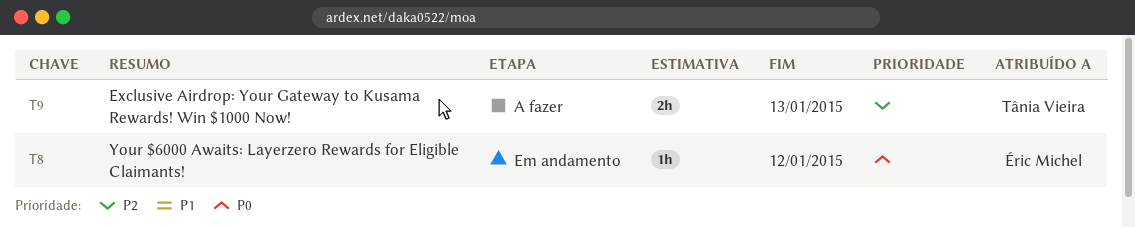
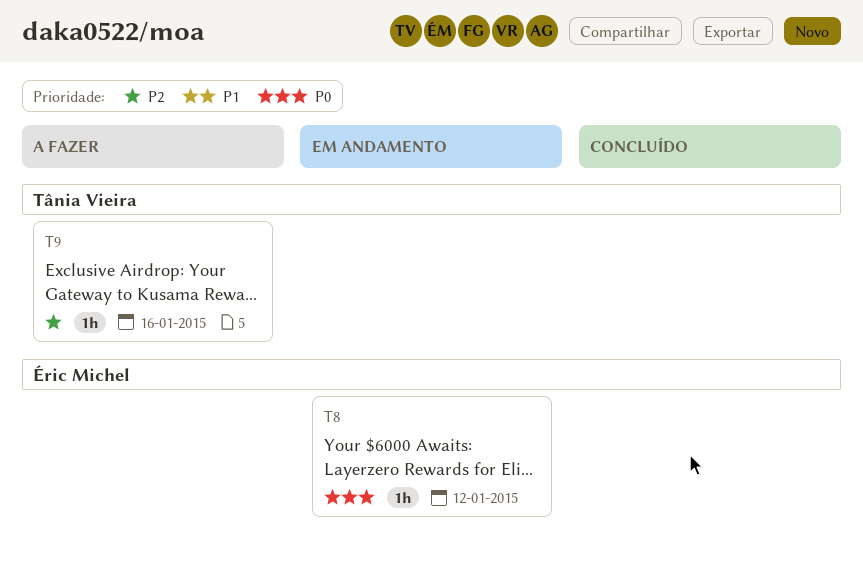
T9, estimate: 2h -> 1h
T9, due: Jan 13 -> Jan 16

